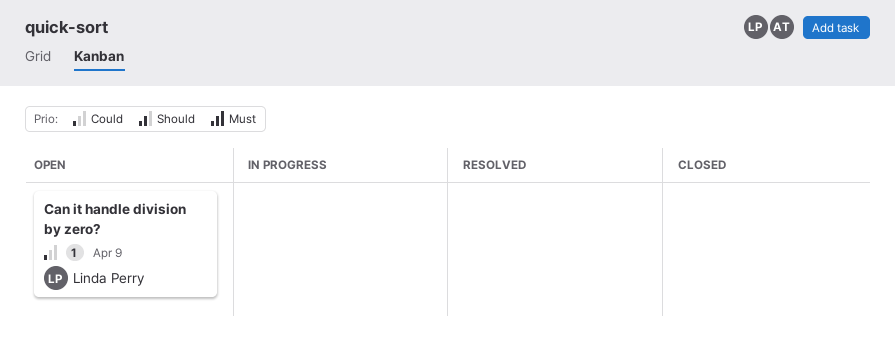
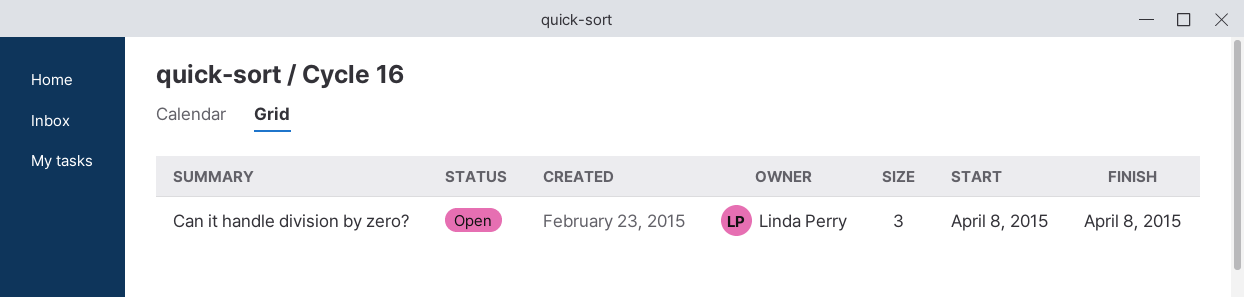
Can it handle division by zero?, estimate: 1 -> 3
Can it handle division by zero?, due: Apr 9 -> Apr 8

